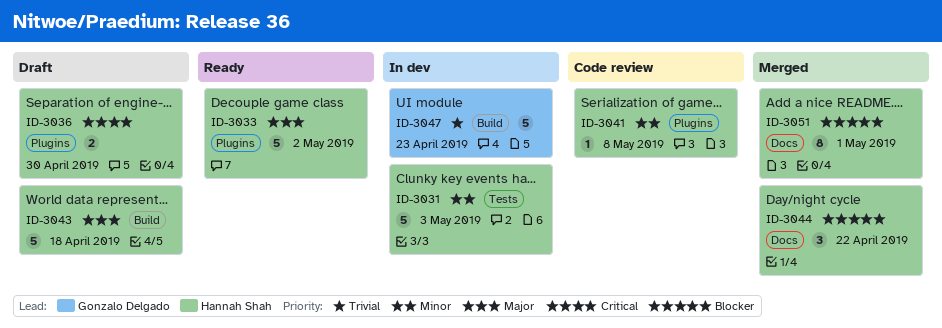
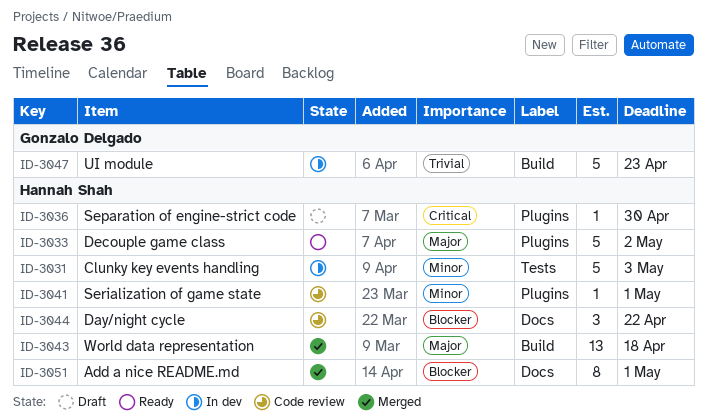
ID-3036, estimate: 2 -> 1
ID-3041, due: May 8 -> May 1
ID-3043, status: Draft -> Merged
ID-3043, estimate: 5 -> 13
ID-3044, status: Merged -> Code review

